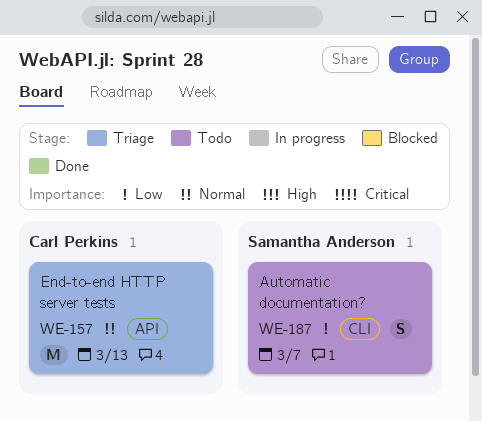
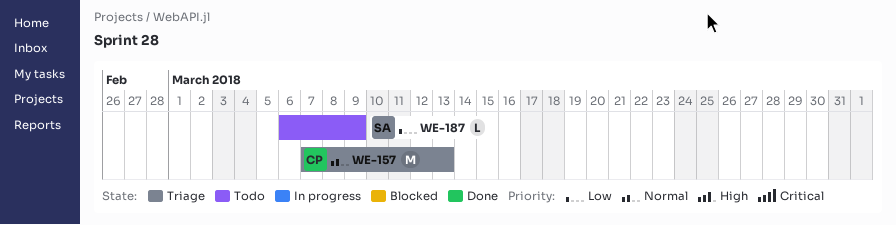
WE-187, estimate: S -> L
WE-187, due: Mar 7 -> Mar 9

